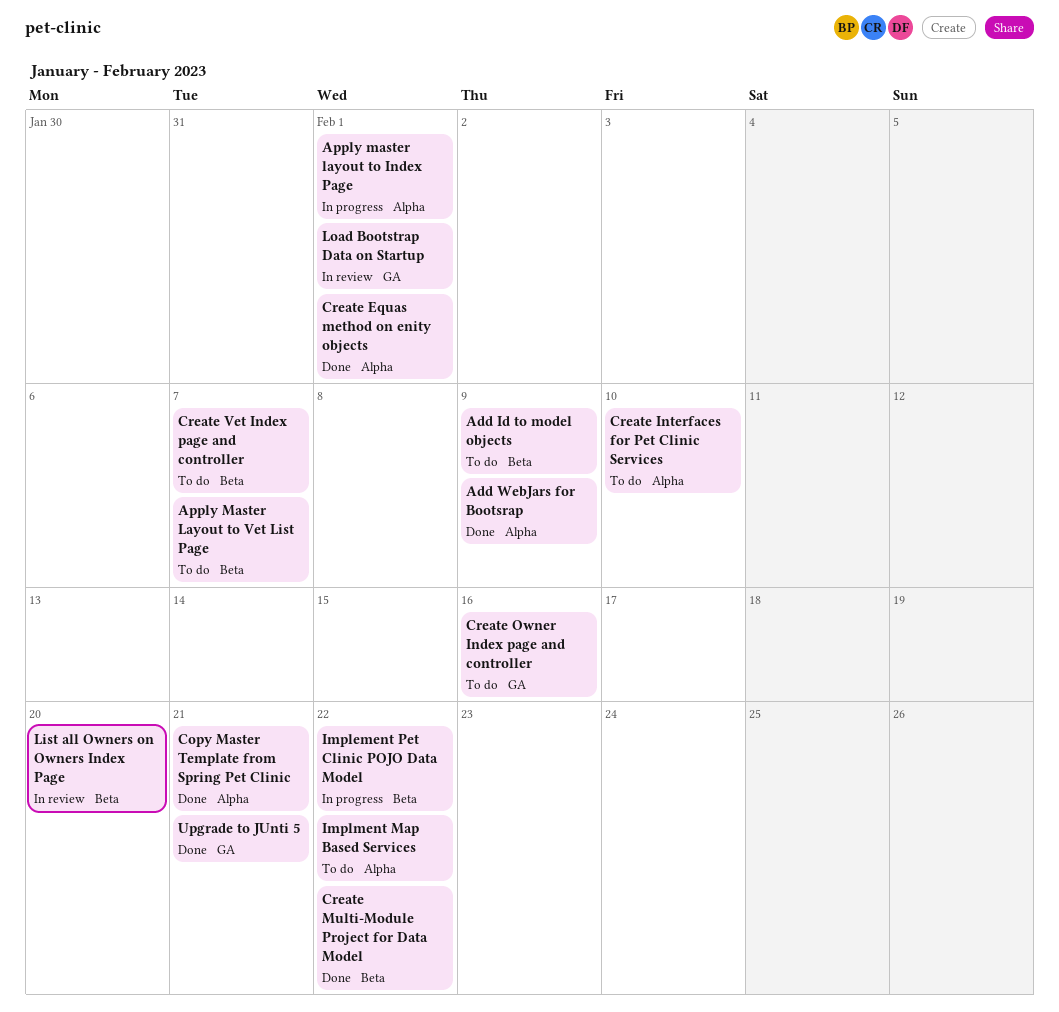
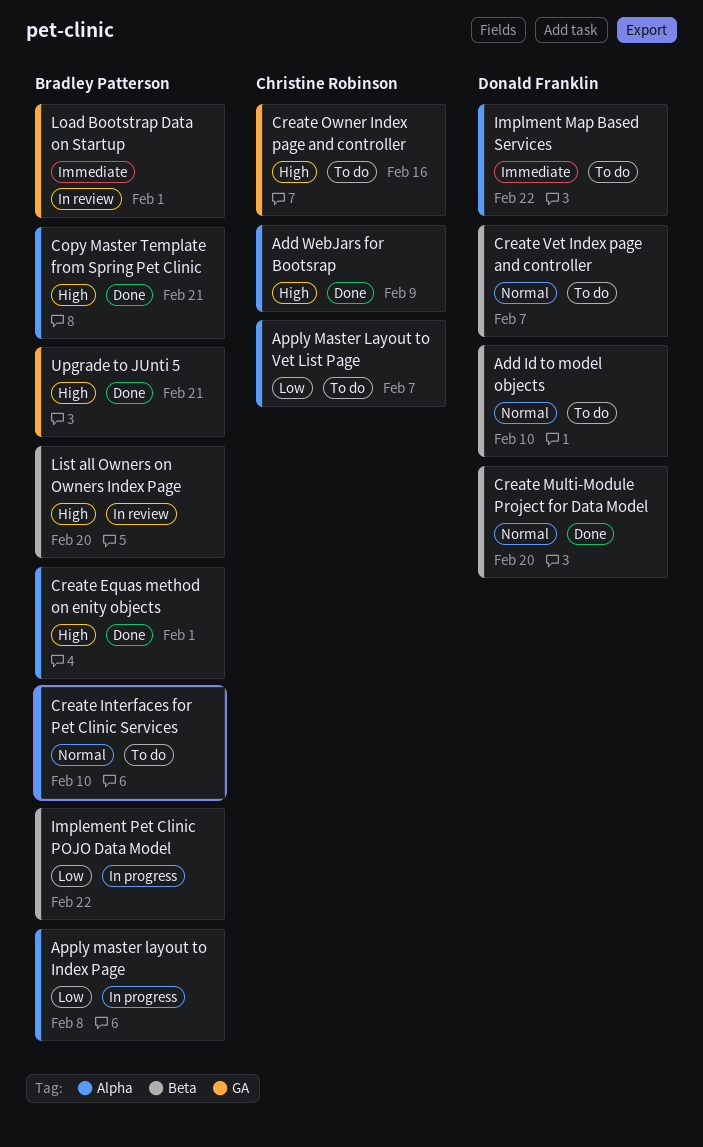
Add Id to model objects, due: Feb 9 -> Feb 10
Apply master layout to Index Page, due: Feb 1 -> Feb 8
Apply Master Layout to Vet List Page, label: Beta -> Alpha
Create Multi-Module Project for Data Model, due: Feb 22 -> Feb 20

